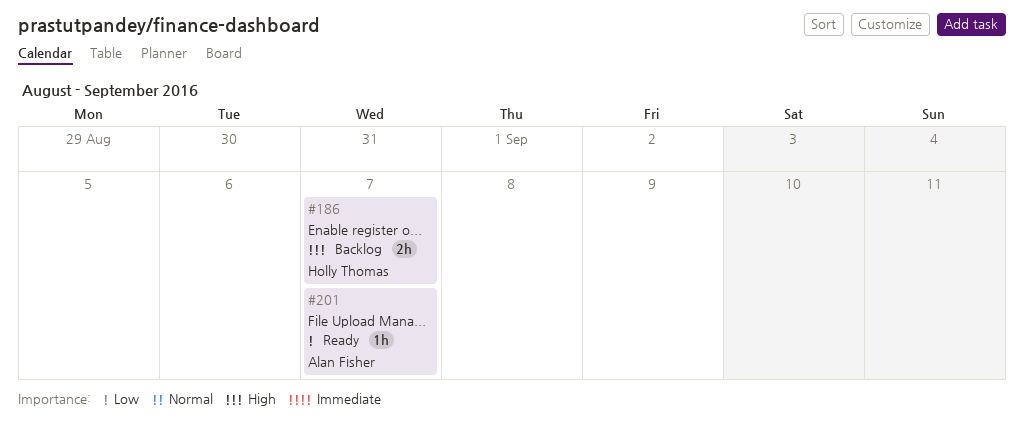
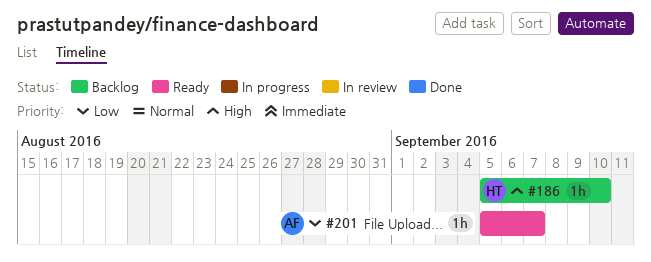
#186, estimate: 2h -> 1h
#186, due: Sep 7 -> Sep 10

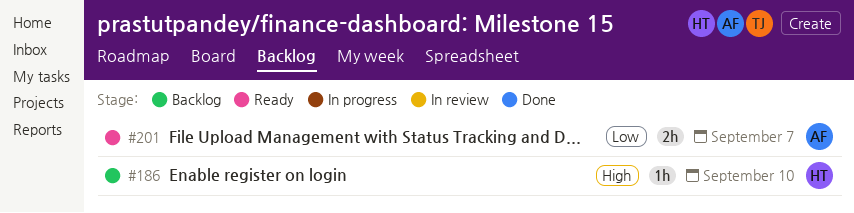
#201, estimate: 1h -> 2h

